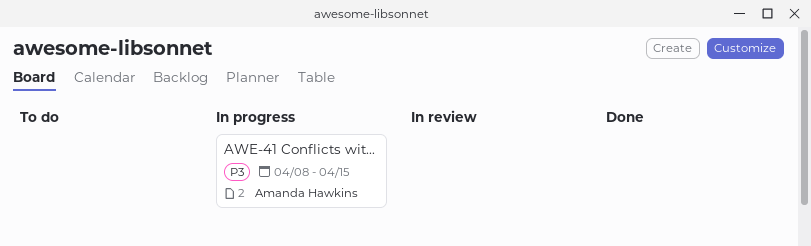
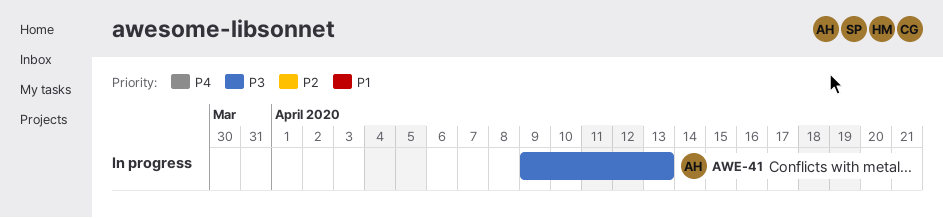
AWE-41, start: Apr 8 -> Apr 9
AWE-41, due: Apr 15 -> Apr 13

